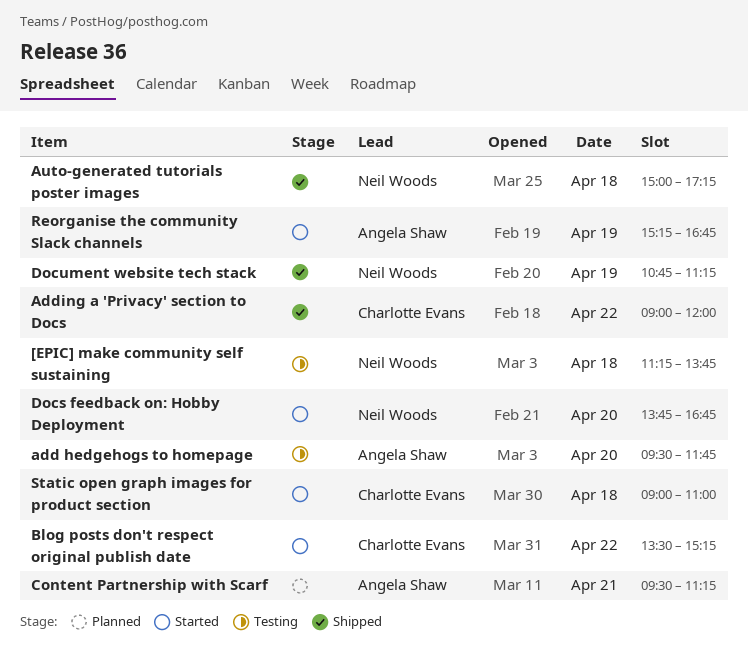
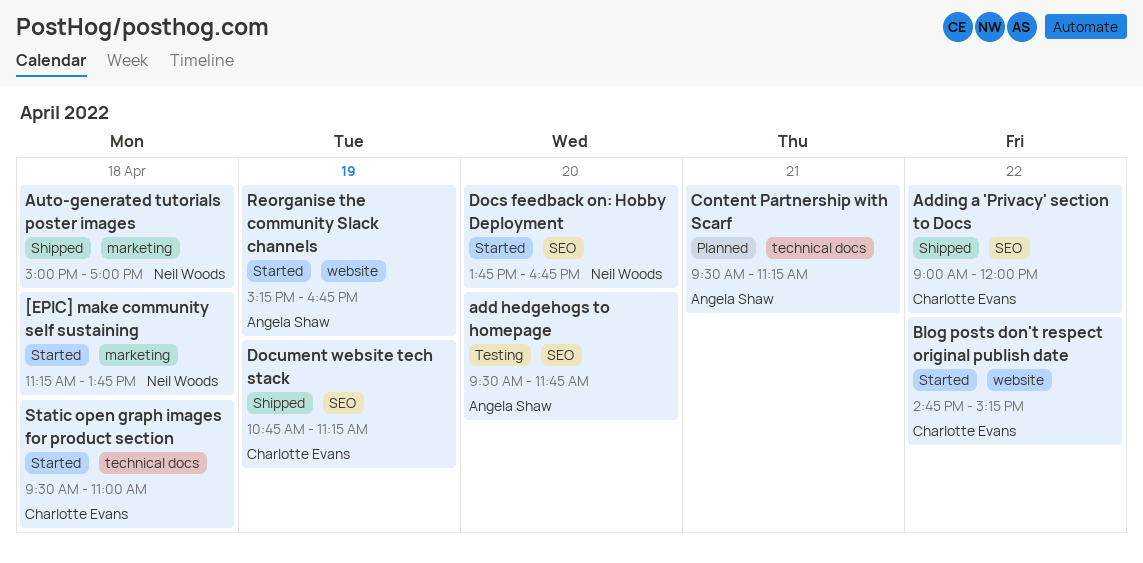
[EPIC] make community self sustaining, status: Testing -> Started
Auto-generated tutorials poster images, ends: 17:15 -> 17:00
Blog posts don't respect original publish date, begins: 13:30 -> 14:45
Document website tech stack, owner: Neil Woods -> Charlotte Evans
Static open graph images for product section, begins: 09:00 -> 09:30

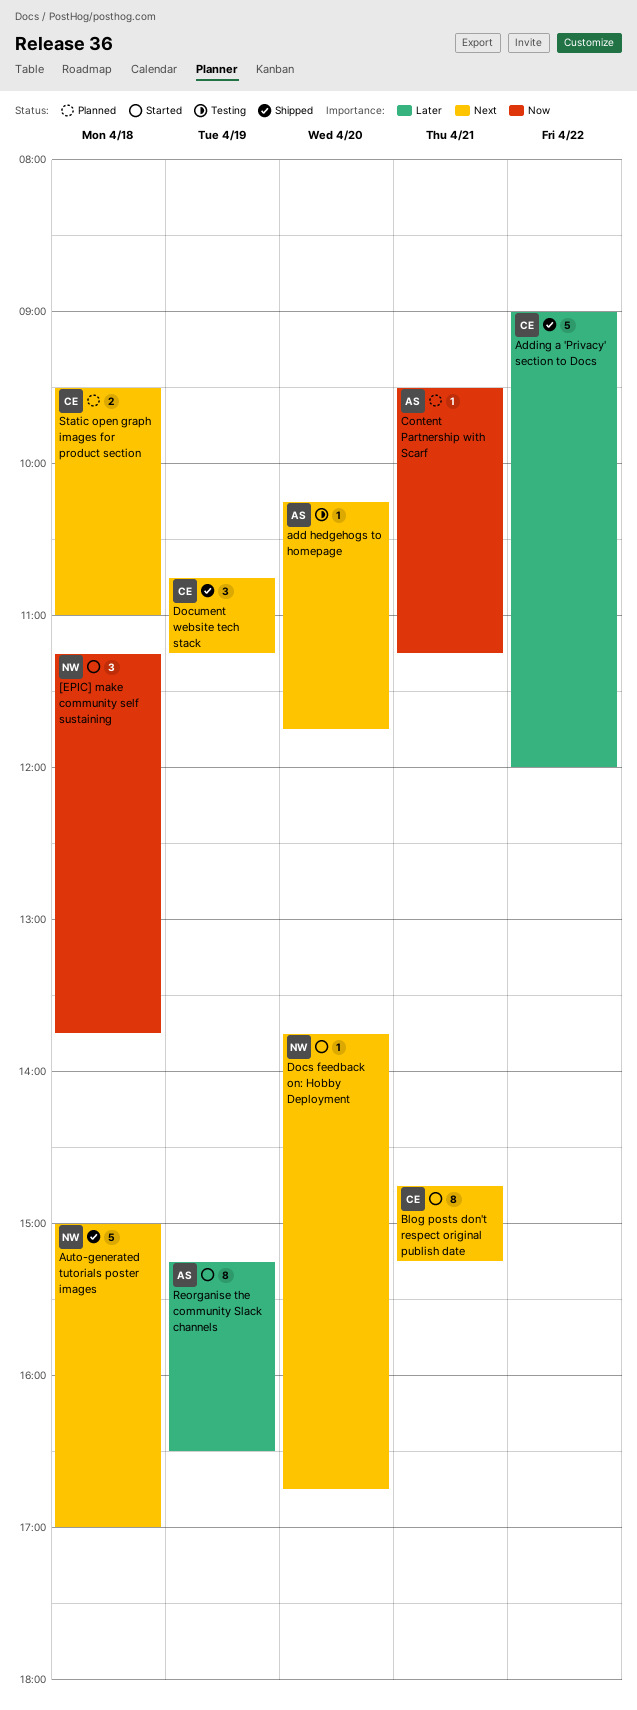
add hedgehogs to homepage, begins: 09:30 -> 10:15
Blog posts don't respect original publish date, day: Apr 22 -> Apr 21
Reorganise the community Slack channels, ends: 16:45 -> 16:30
Static open graph images for product section, status: Started -> Planned

